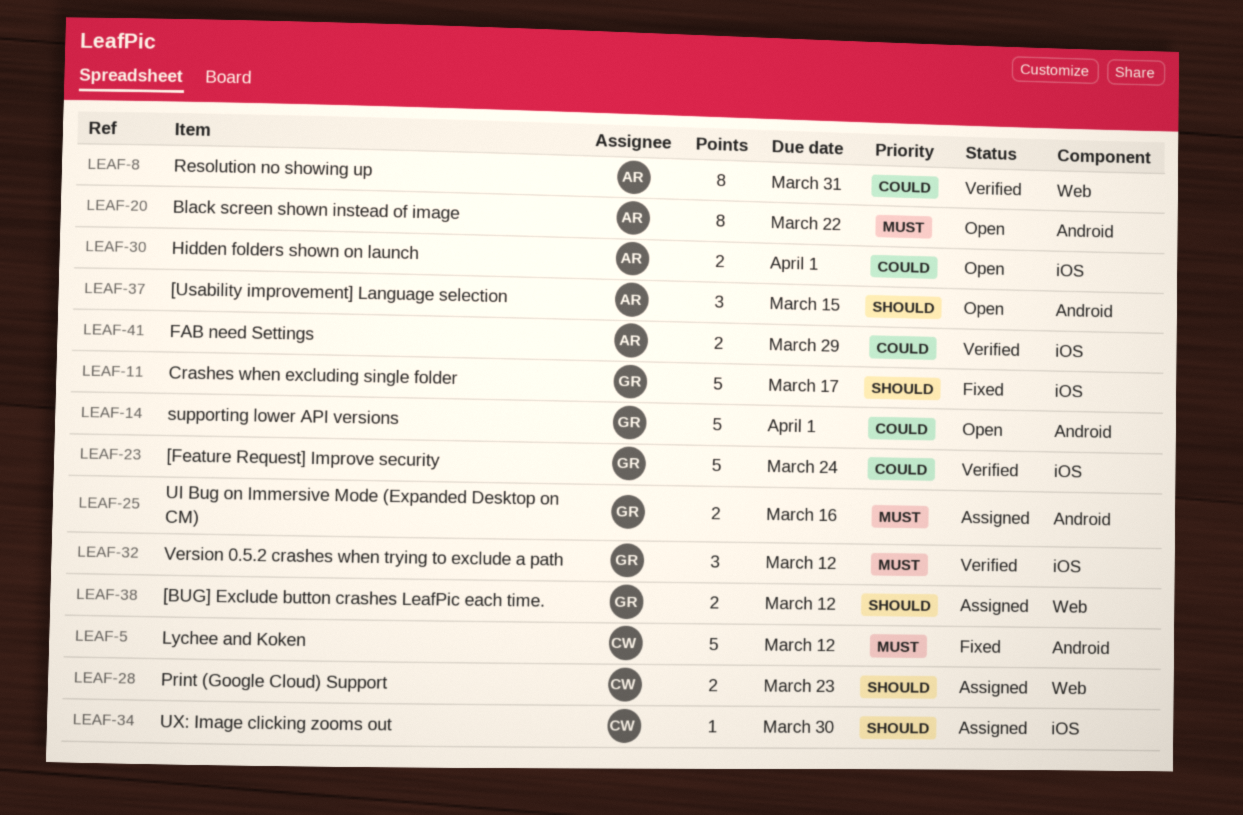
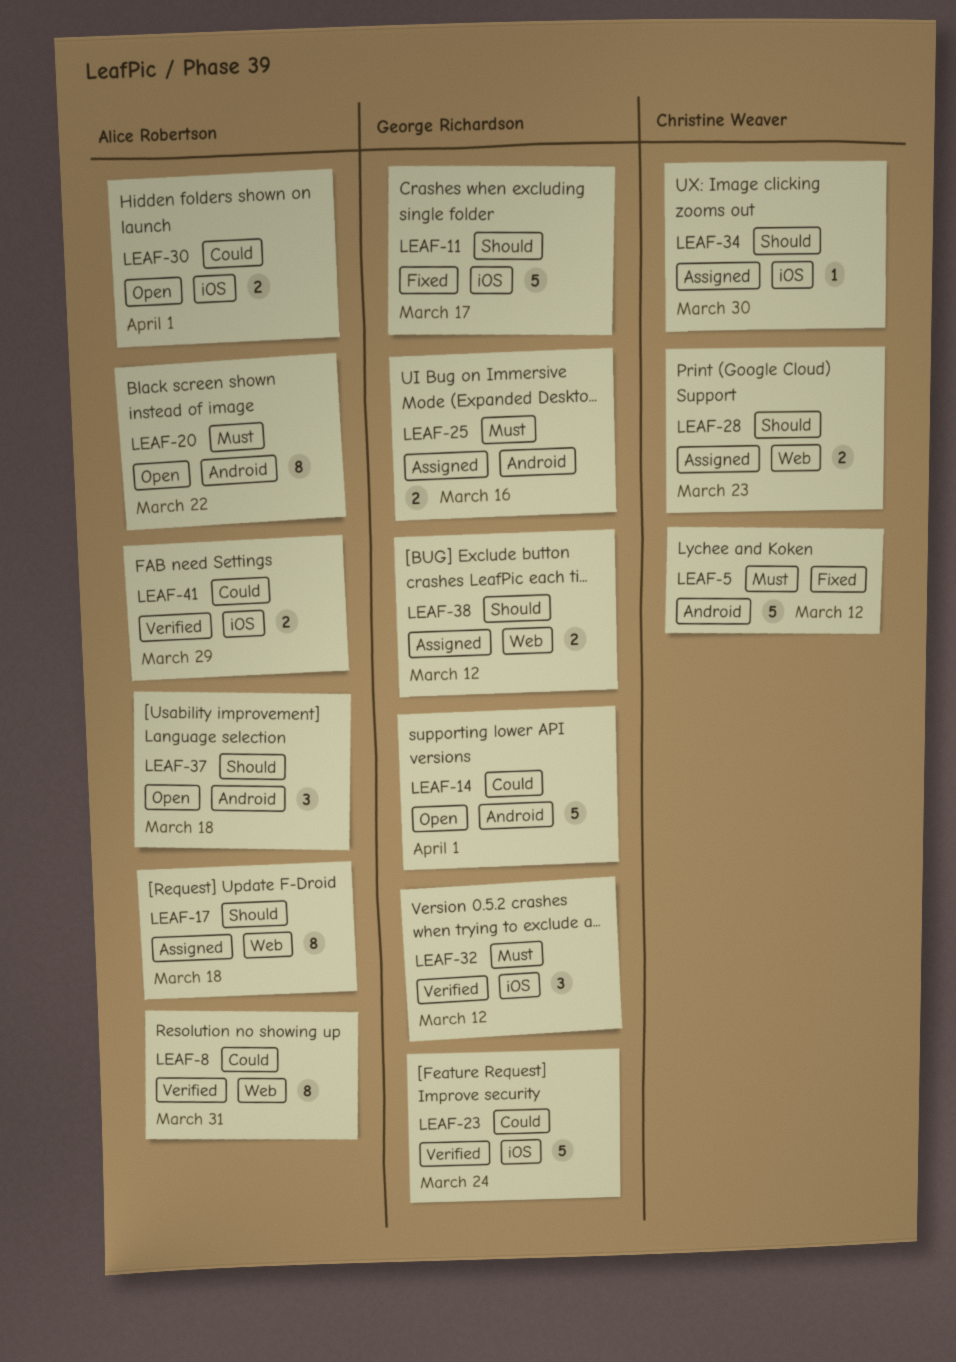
LEAF-17: none -> present
LEAF-37, due: Mar 15 -> Mar 18

